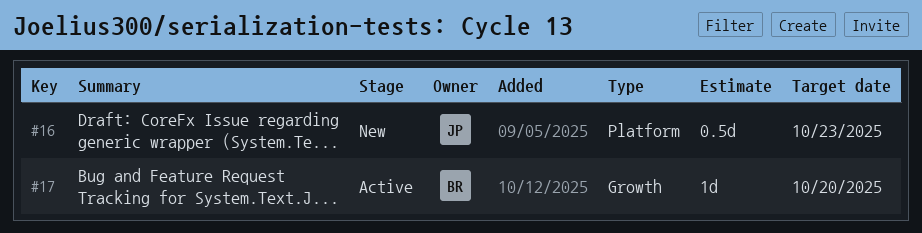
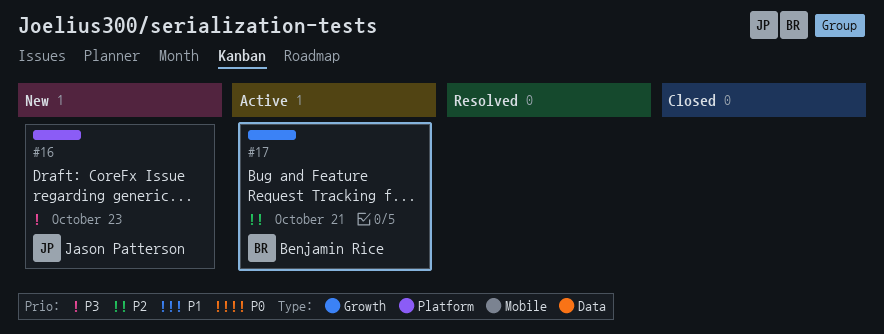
#17, due: Oct 20 -> Oct 21

